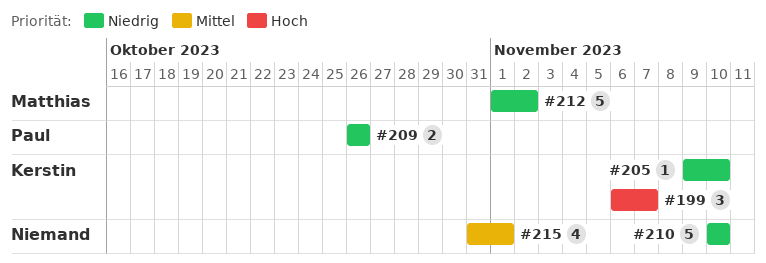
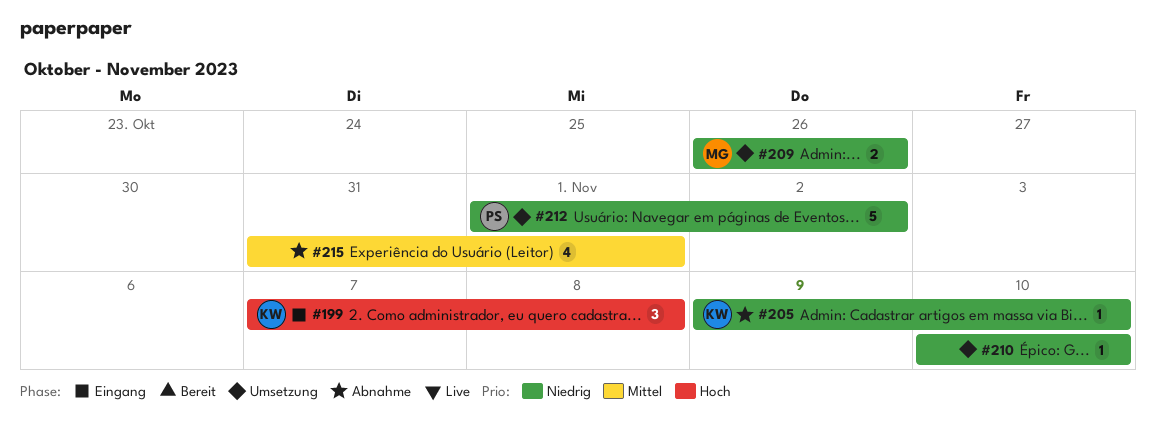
#199, start: Nov 6 -> Nov 7
#199, due: Nov 7 -> Nov 8
#209, owner: Paul -> Matthias
#210, estimate: 5 -> 1
#212, owner: Matthias -> Paul

